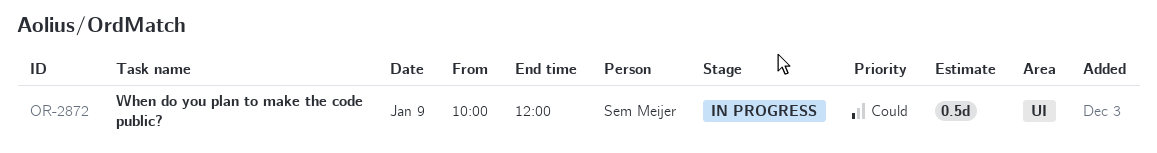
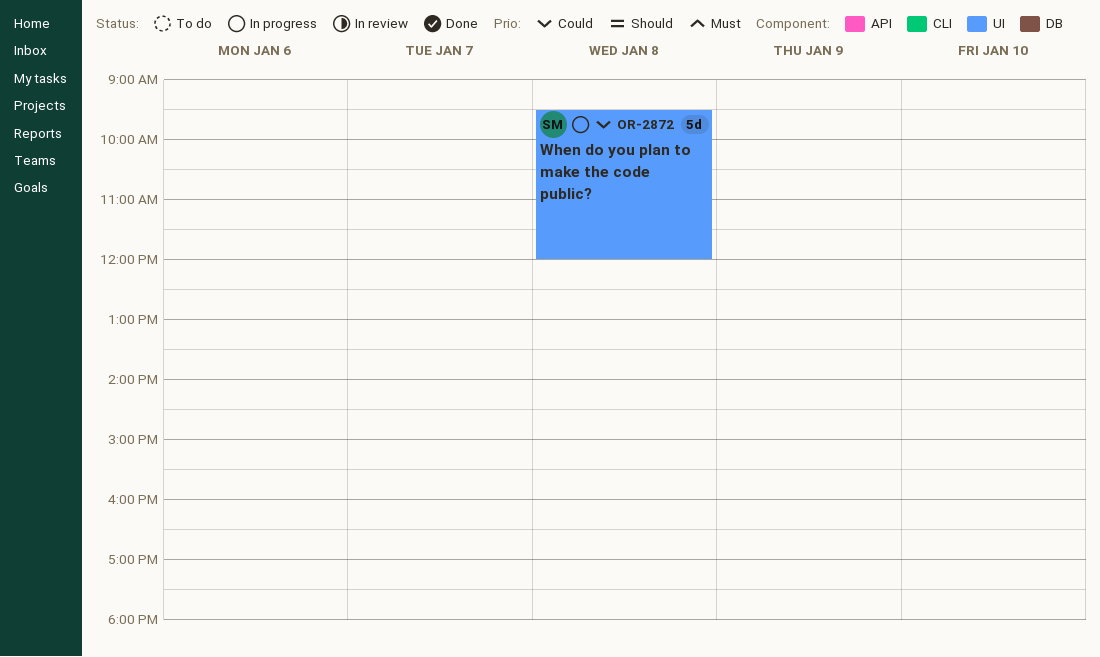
OR-2872, estimate: 0.5d -> 5d
OR-2872, day: Jan 9 -> Jan 8
OR-2872, begins: 10:00 -> 09:30

